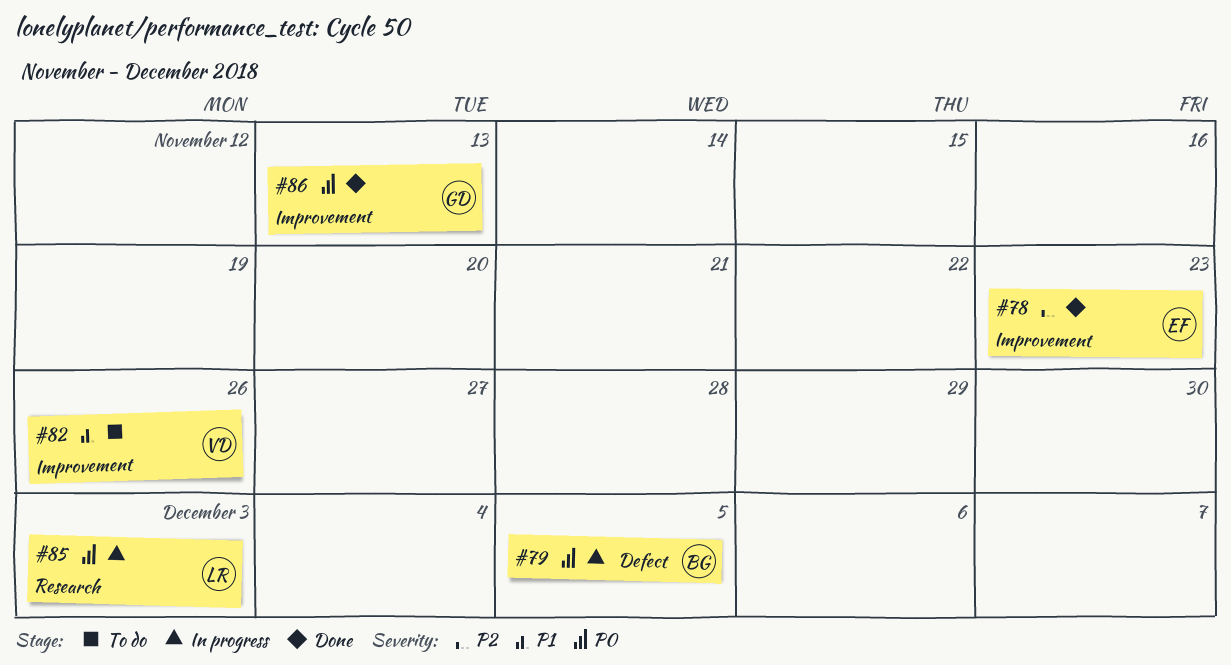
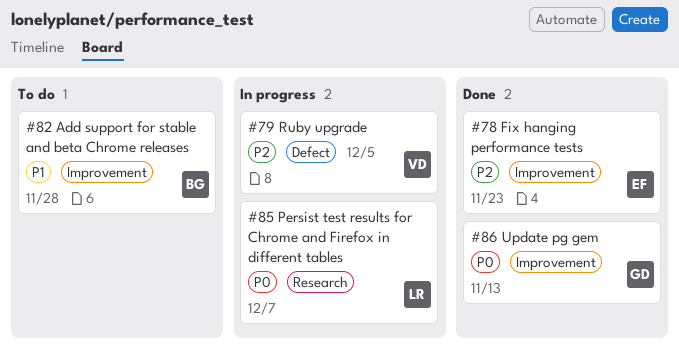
#79, owner: BG -> VD
#79, priority: P0 -> P2
#82, owner: VD -> BG
#82, due: Nov 26 -> Nov 28
#85, due: Dec 3 -> Dec 7

